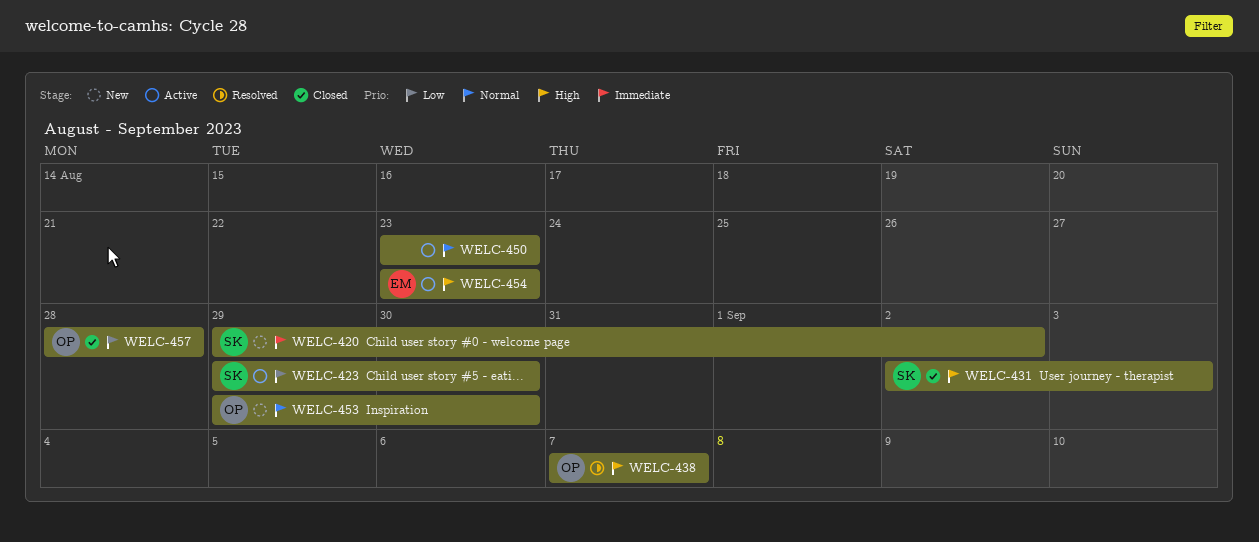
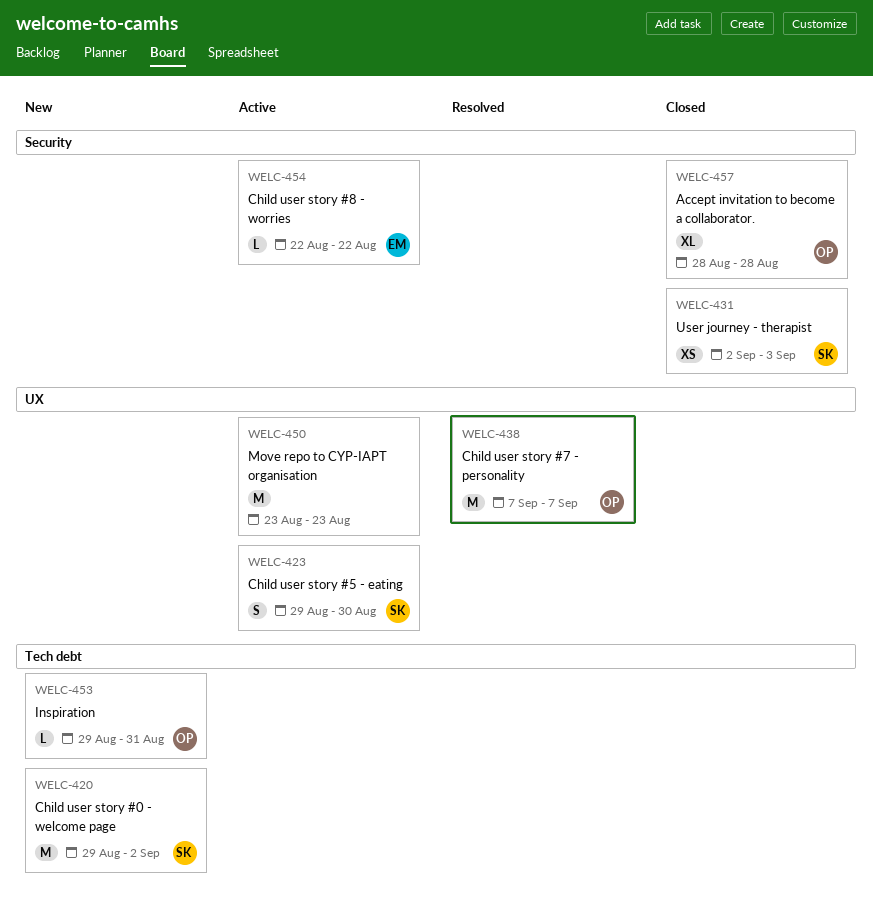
WELC-453, due: Aug 30 -> Aug 31
WELC-454, start: Aug 23 -> Aug 22
WELC-454, due: Aug 23 -> Aug 22

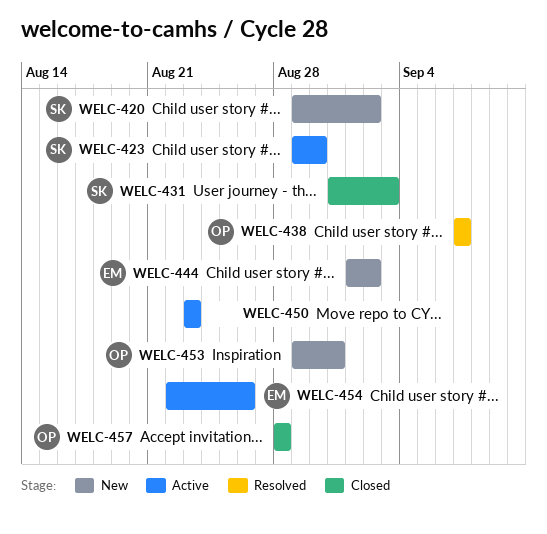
WELC-431, start: Sep 2 -> Aug 31
WELC-444: none -> present
WELC-454, due: Aug 22 -> Aug 26

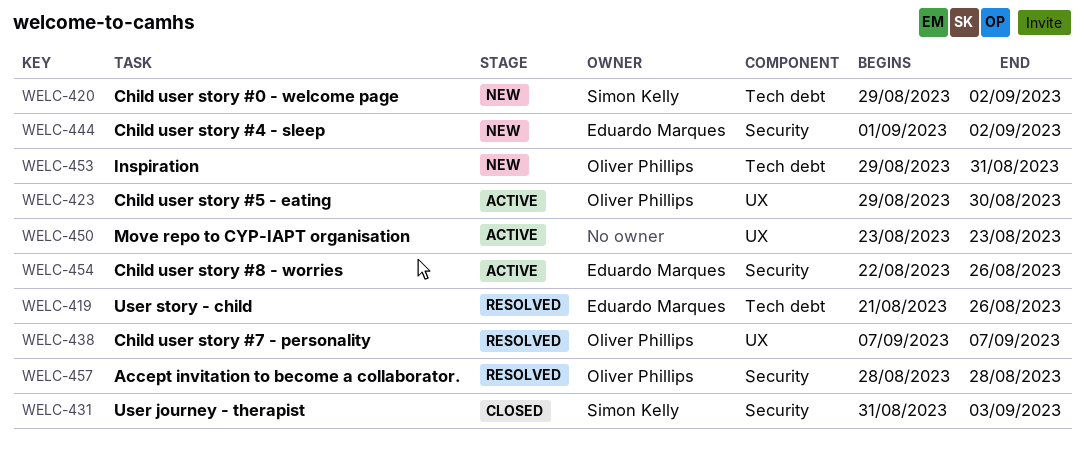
WELC-419: none -> present
WELC-423, owner: Simon Kelly -> Oliver Phillips
WELC-457, status: Closed -> Resolved

